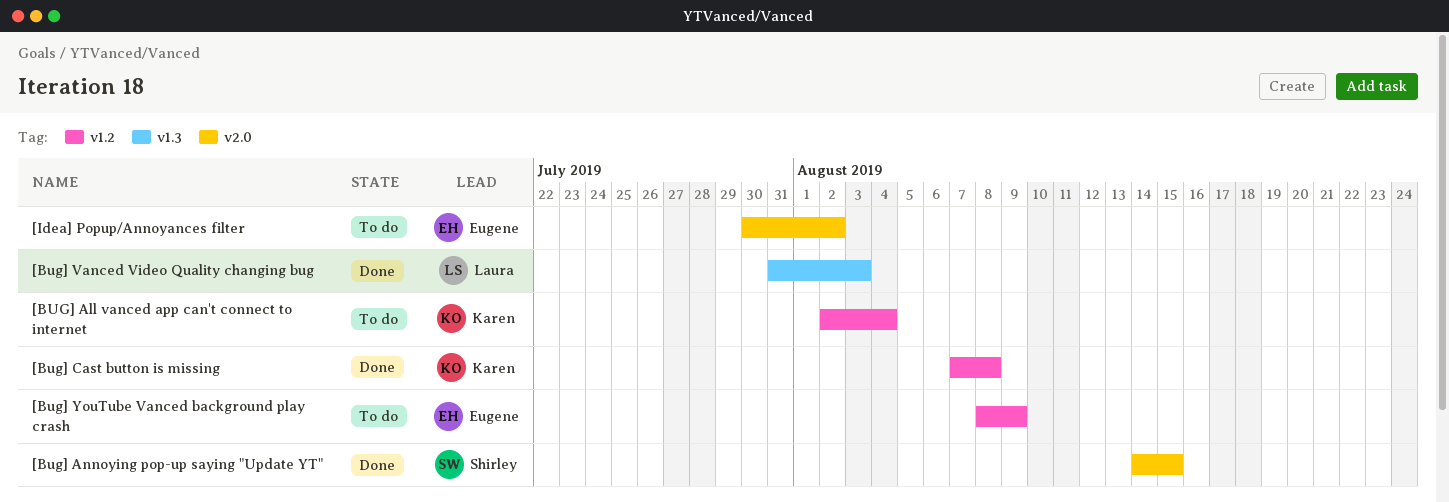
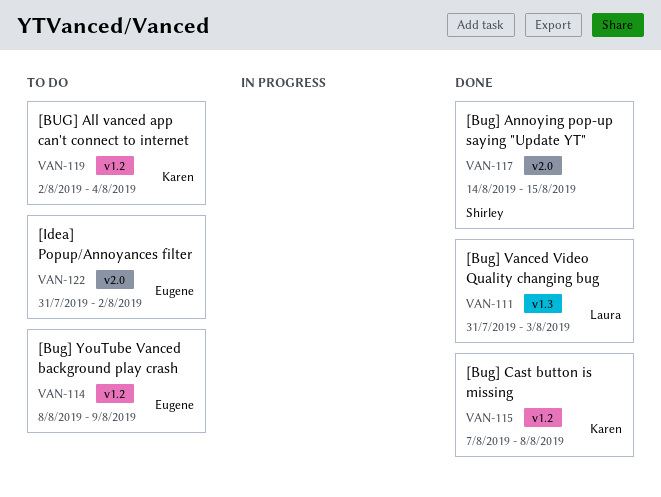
[Idea] Popup/Annoyances filter, start: Jul 30 -> Jul 31

